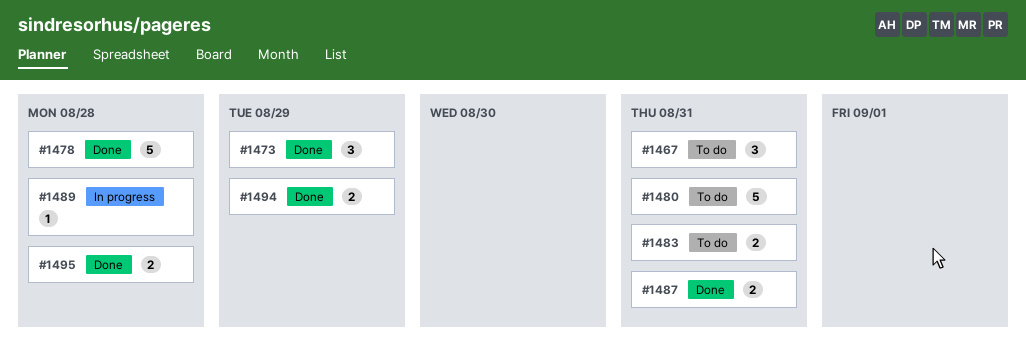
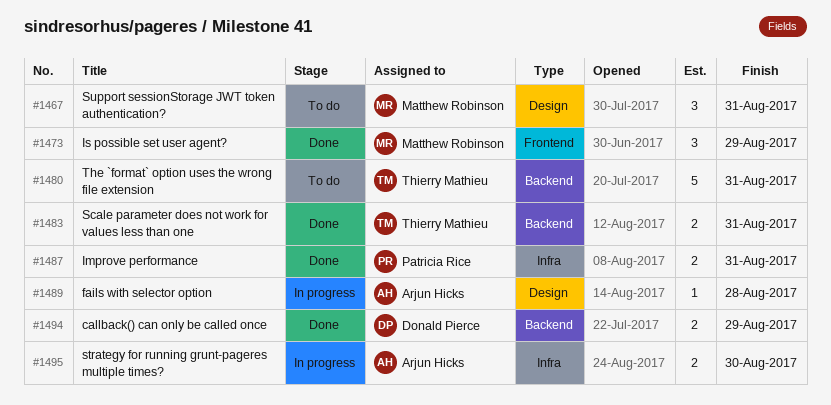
#1478: present -> none
#1483, status: To do -> Done
#1495, status: Done -> In progress
#1495, due: Aug 28 -> Aug 30

